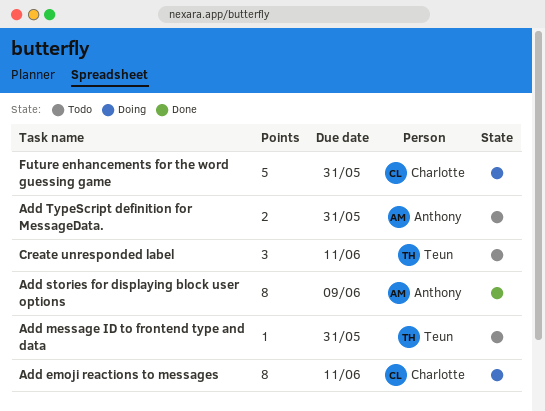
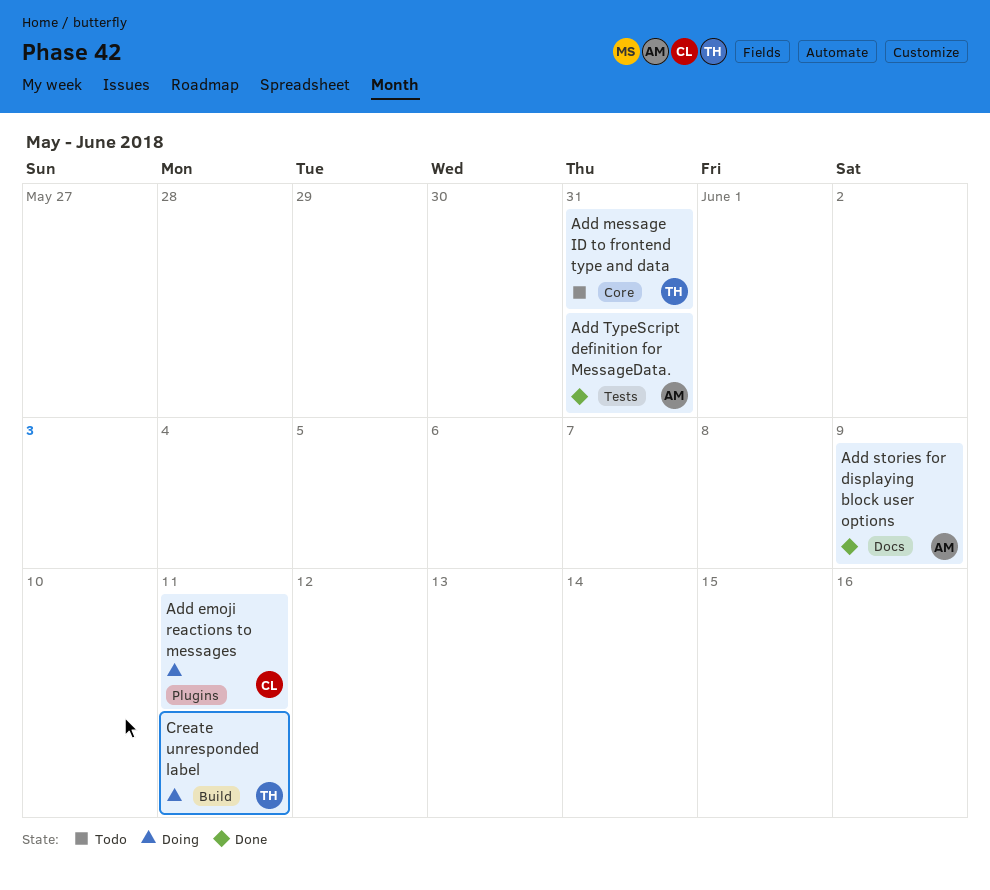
Add TypeScript definition for MessageData., status: Todo -> Done
Create unresponded label, status: Todo -> Doing
Future enhancements for the word guessing game: present -> none

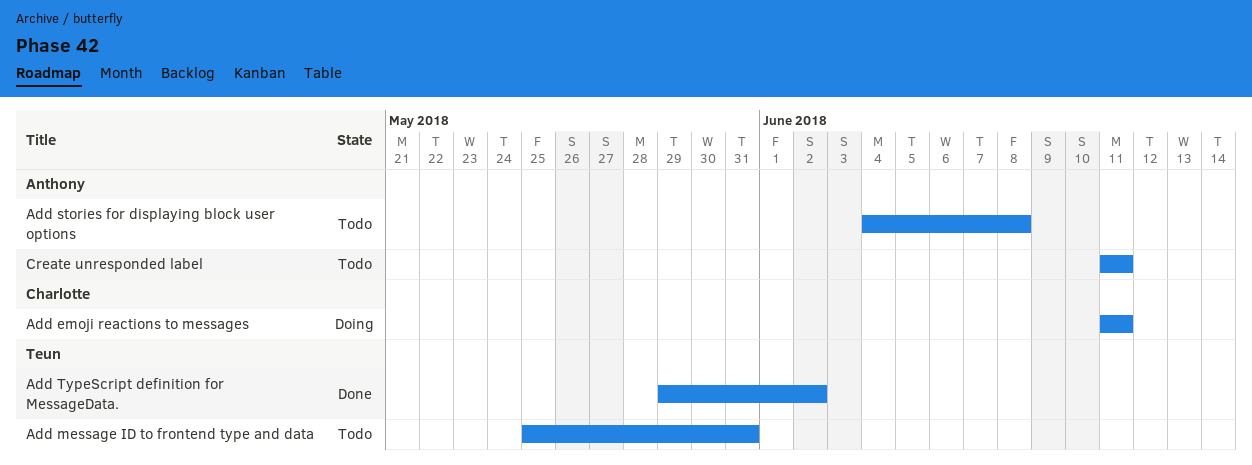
Add stories for displaying block user options, status: Done -> Todo
Add stories for displaying block user options, due: Jun 9 -> Jun 8
Add TypeScript definition for MessageData., owner: Anthony -> Teun
Add TypeScript definition for MessageData., due: May 31 -> Jun 2
Create unresponded label, status: Doing -> Todo
Create unresponded label, owner: Teun -> Anthony

